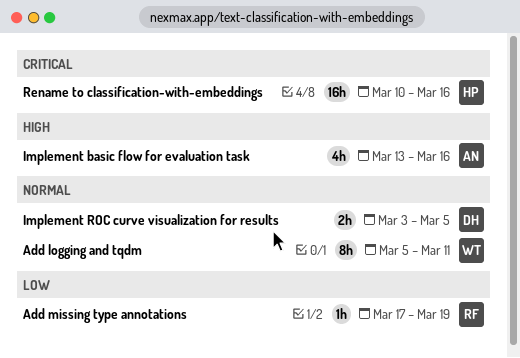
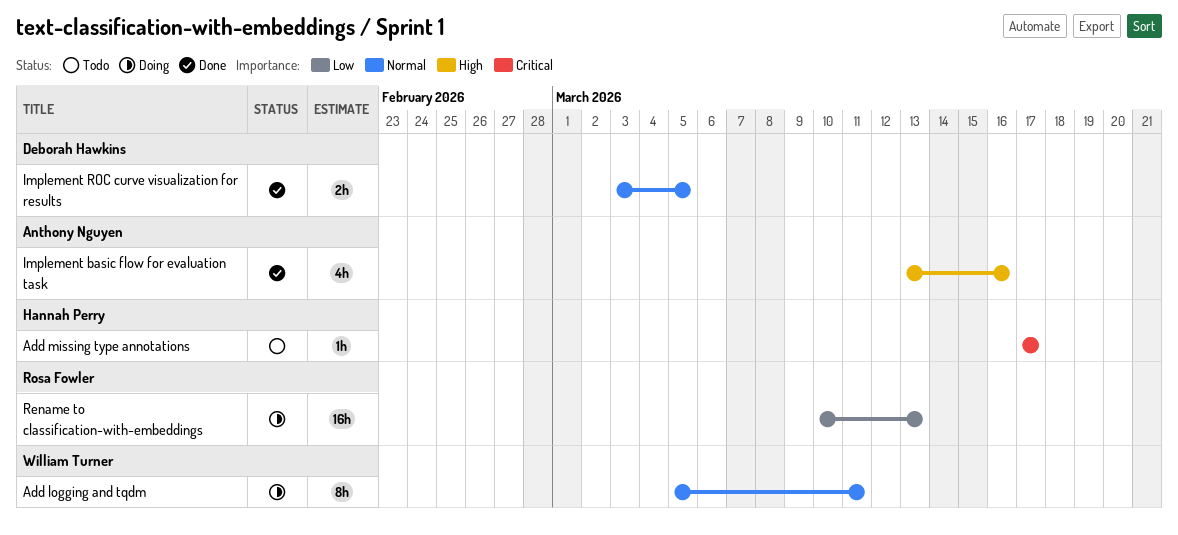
Add missing type annotations, owner: Rosa Fowler -> Hannah Perry
Add missing type annotations, priority: Low -> Critical
Add missing type annotations, due: Mar 19 -> Mar 17
Rename to classification-with-embeddings, owner: Hannah Perry -> Rosa Fowler
Rename to classification-with-embeddings, priority: Critical -> Low
Rename to classification-with-embeddings, due: Mar 16 -> Mar 13

